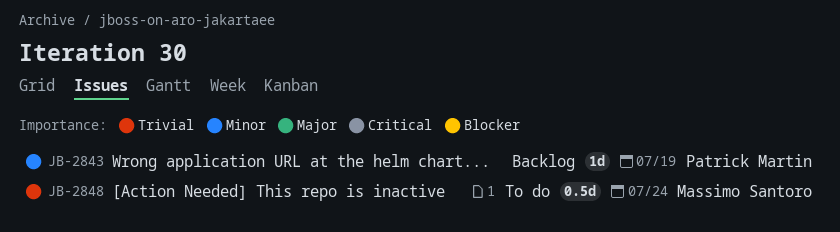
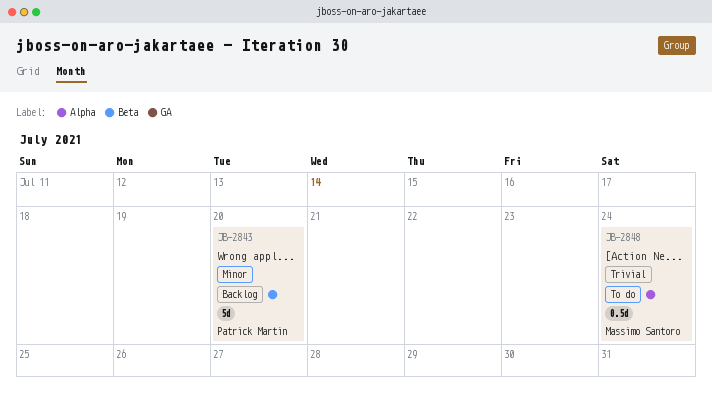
JB-2843, estimate: 1d -> 5d
JB-2843, due: Jul 19 -> Jul 20

